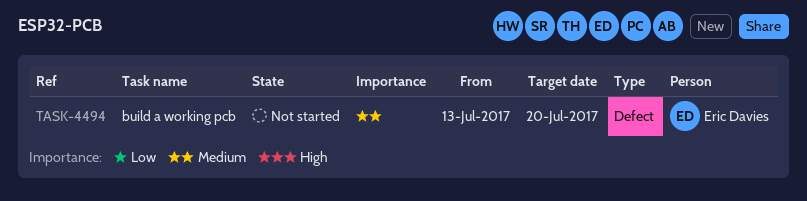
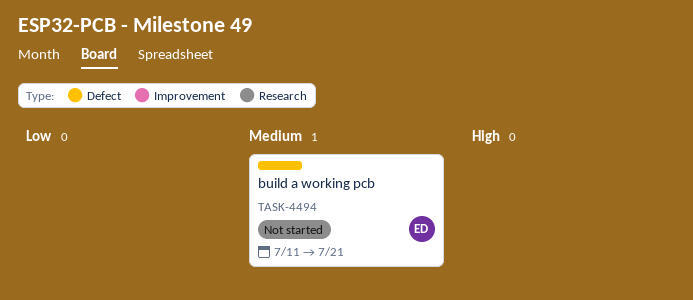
TASK-4494, start: Jul 13 -> Jul 11
TASK-4494, due: Jul 20 -> Jul 21

